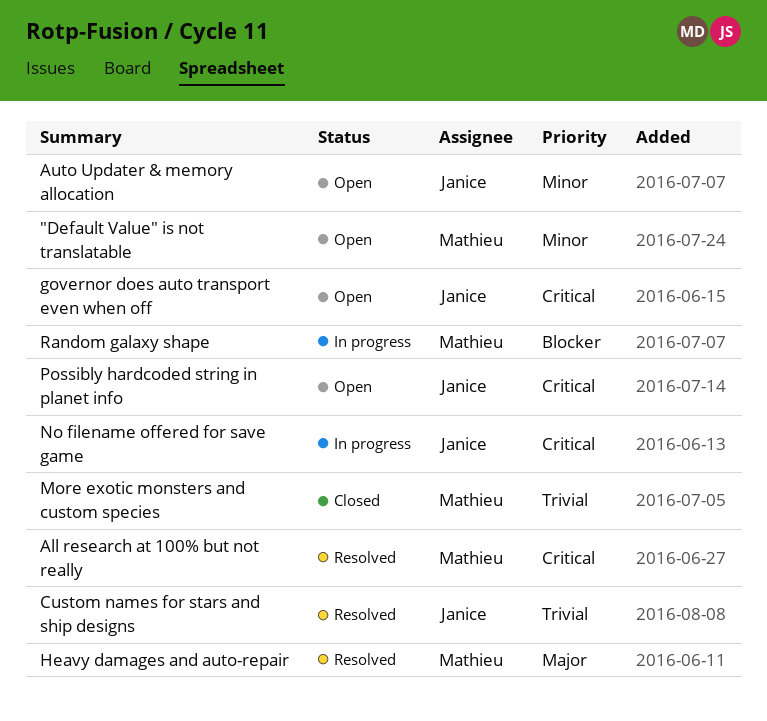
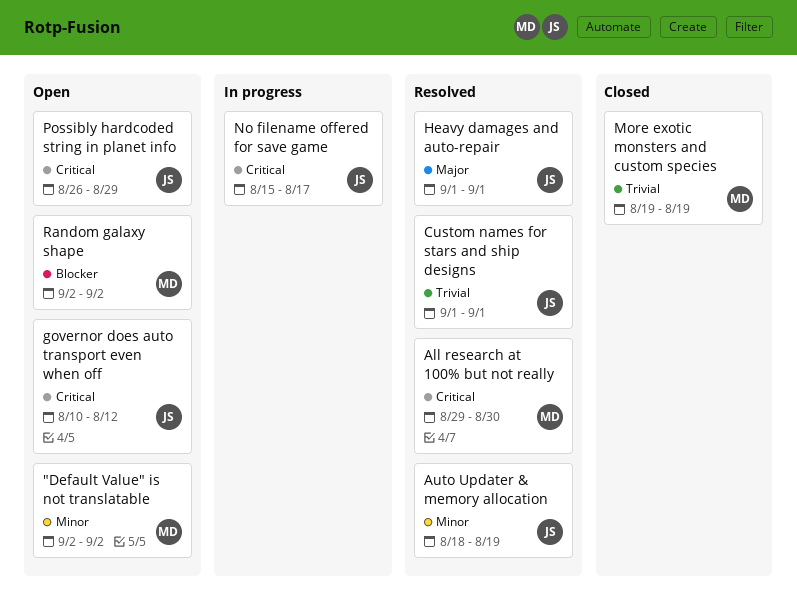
Auto Updater & memory allocation, status: Open -> Resolved
Heavy damages and auto-repair, owner: Mathieu -> Janice
Random galaxy shape, status: In progress -> Open

